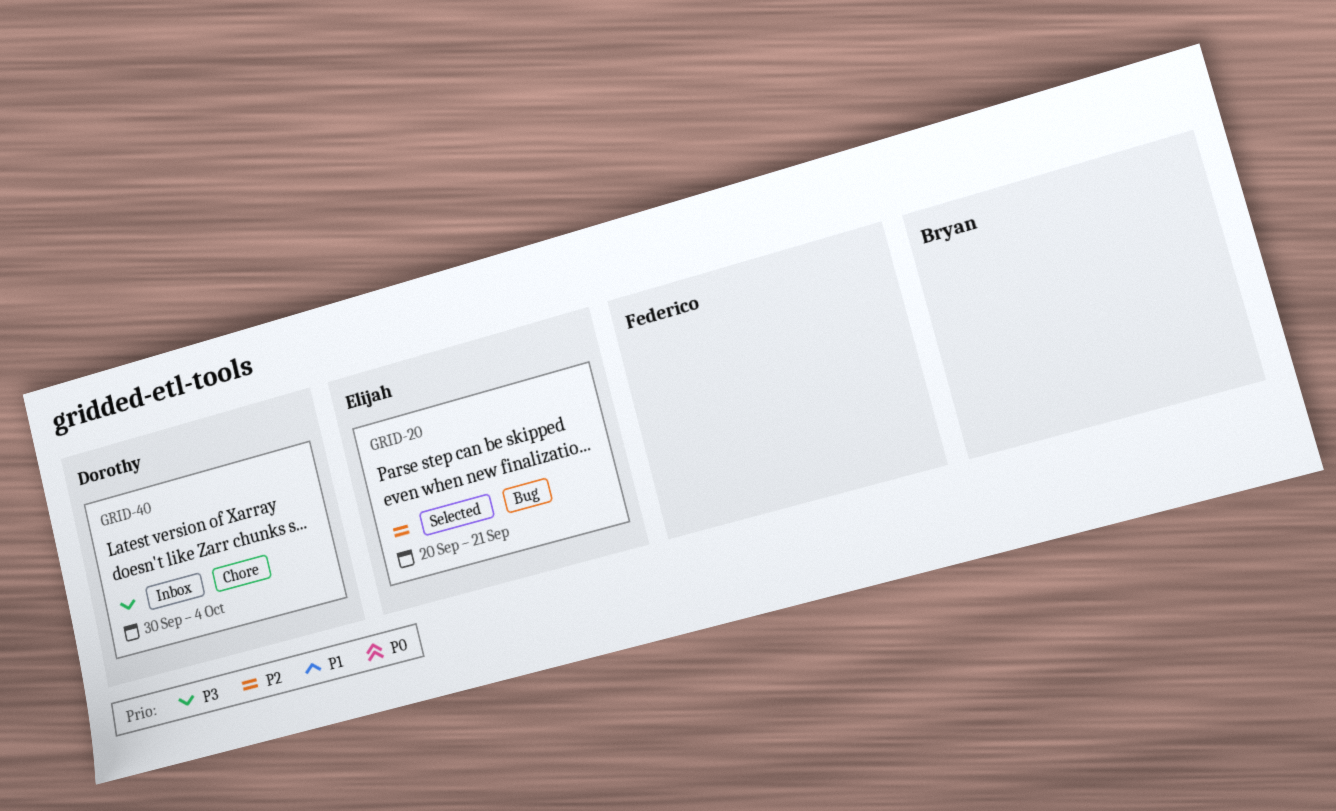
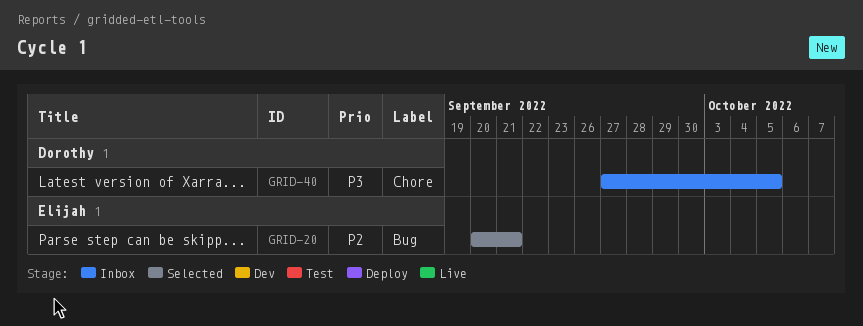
GRID-40, start: Sep 30 -> Sep 27
GRID-40, due: Oct 4 -> Oct 5

